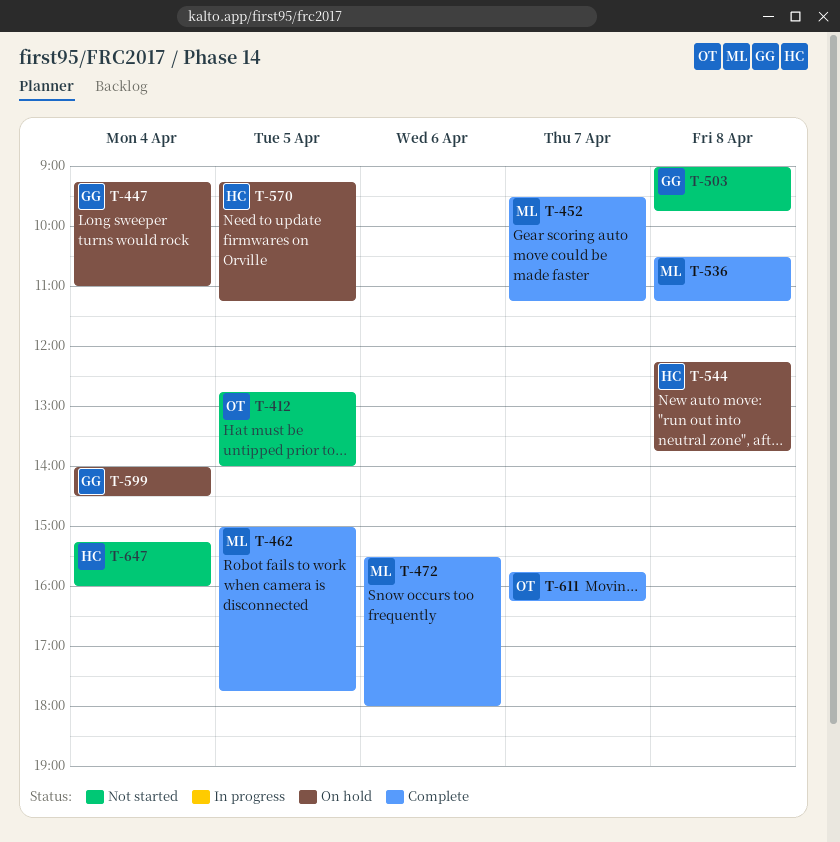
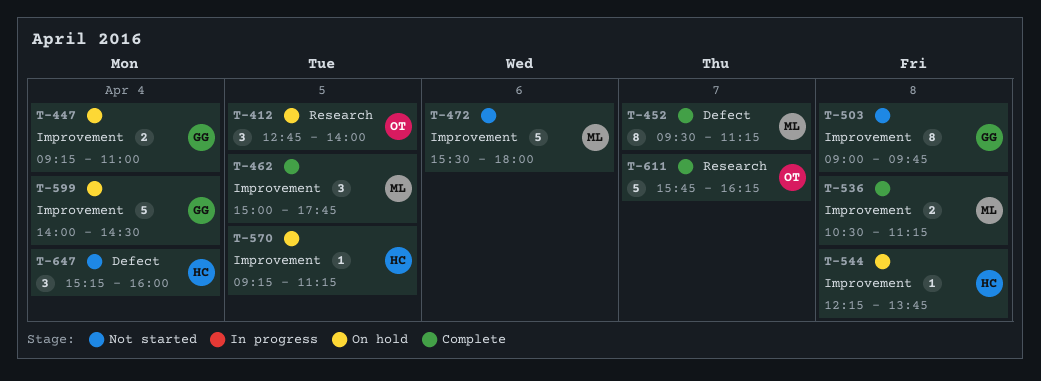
T-412, status: Not started -> On hold
T-472, status: Complete -> Not started

